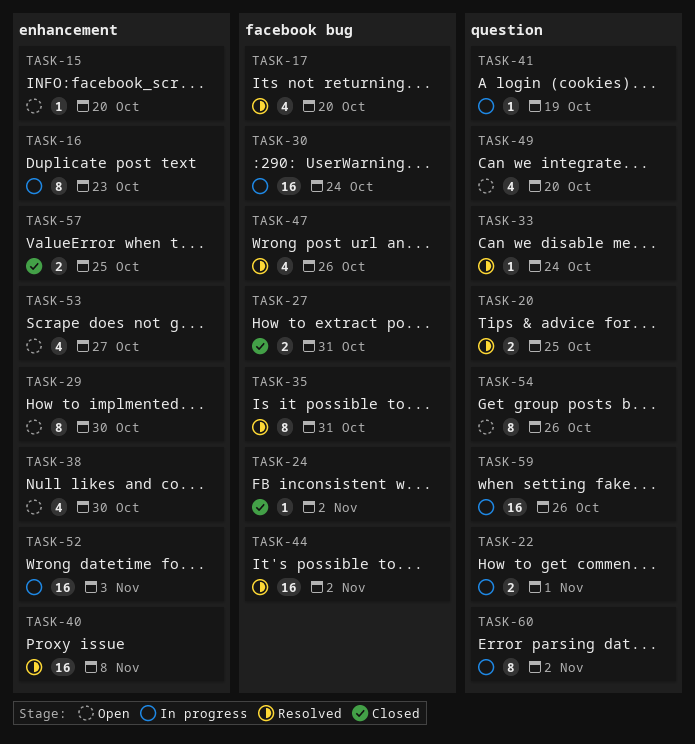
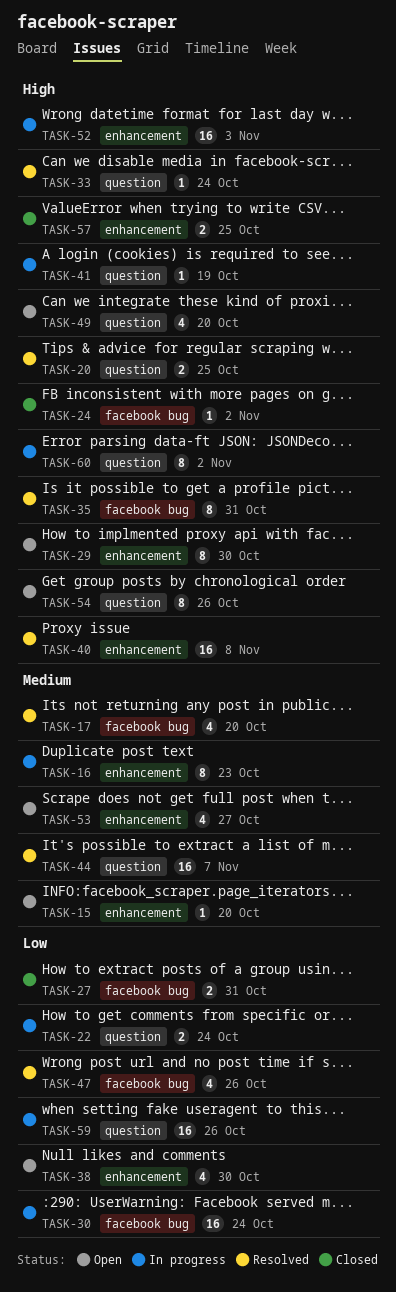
TASK-22, due: Nov 1 -> Oct 24
TASK-44, label: facebook bug -> question
TASK-44, due: Nov 2 -> Nov 7

